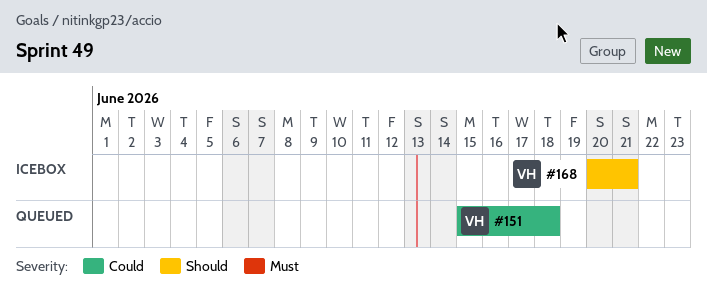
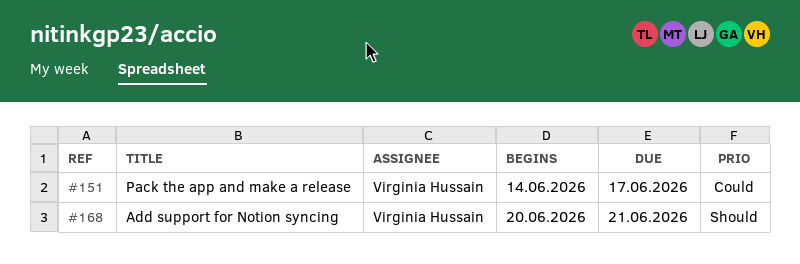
#151, start: Jun 15 -> Jun 14
#151, due: Jun 18 -> Jun 17

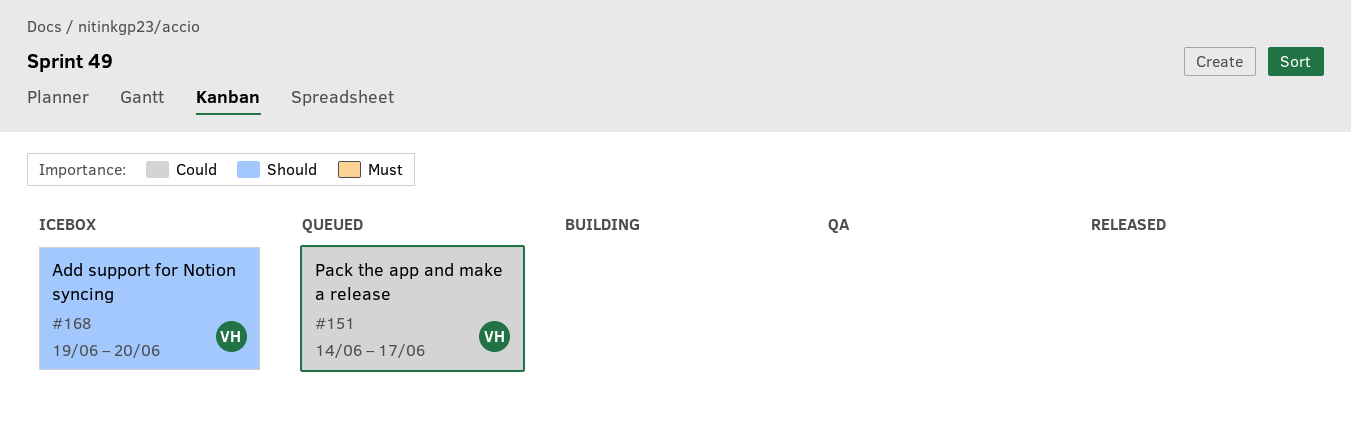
#168, start: Jun 20 -> Jun 19
#168, due: Jun 21 -> Jun 20

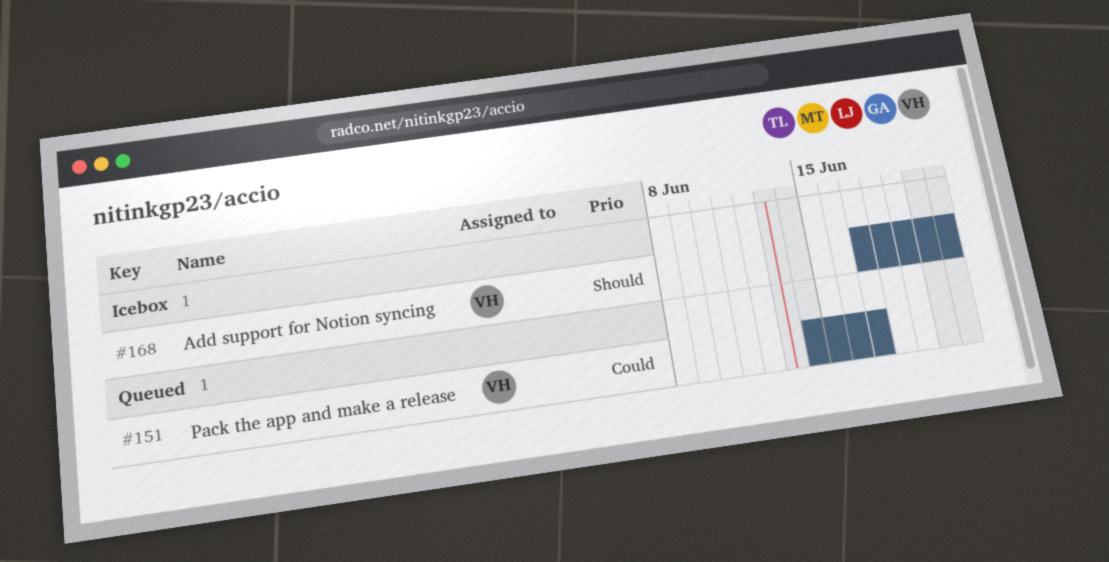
#168, start: Jun 19 -> Jun 17
#168, due: Jun 20 -> Jun 21

